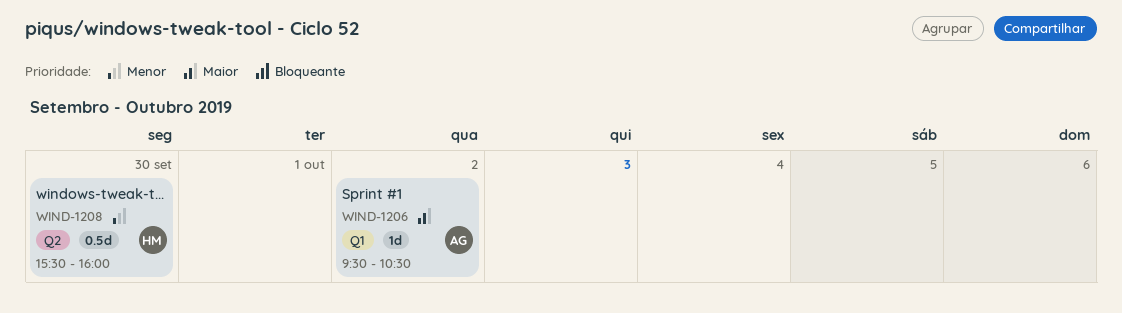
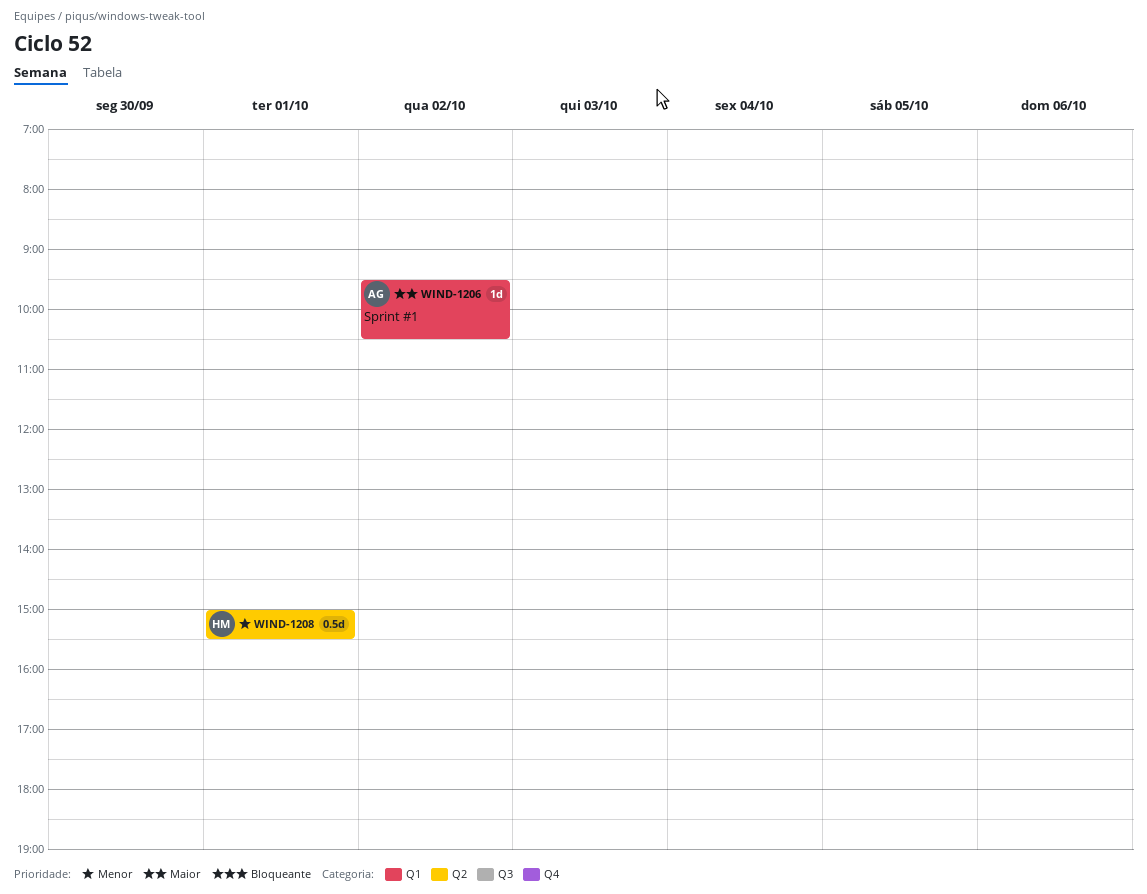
WIND-1208, day: Sep 30 -> Oct 1
WIND-1208, begins: 15:30 -> 15:00
WIND-1208, ends: 16:00 -> 15:30

